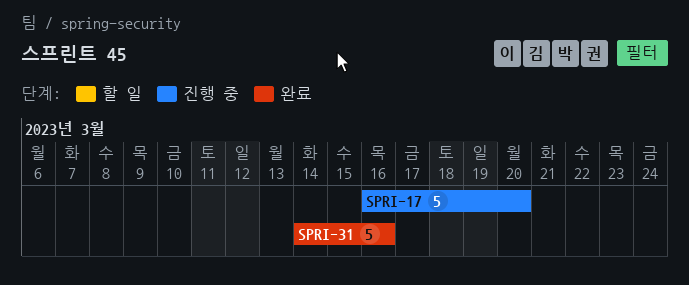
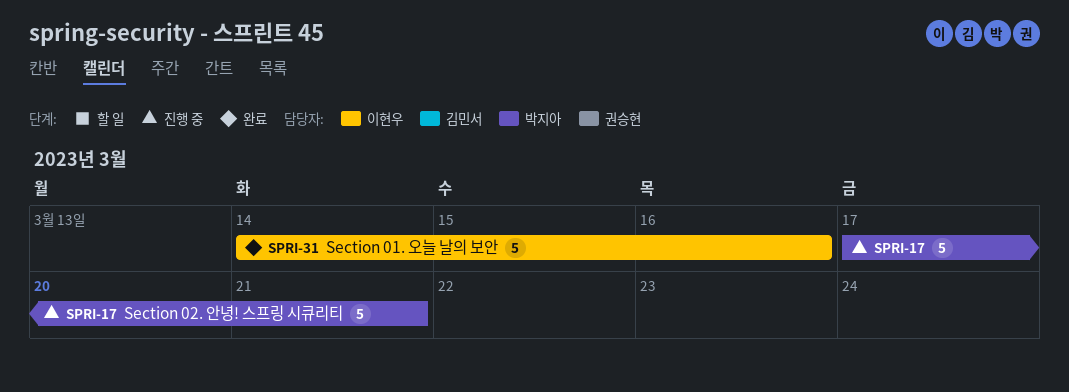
SPRI-17, start: Mar 16 -> Mar 17
SPRI-17, due: Mar 20 -> Mar 21

